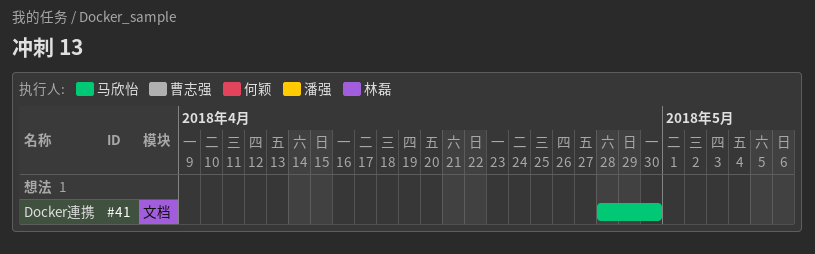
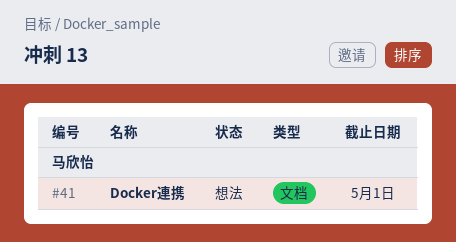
#41, due: Apr 30 -> May 1

